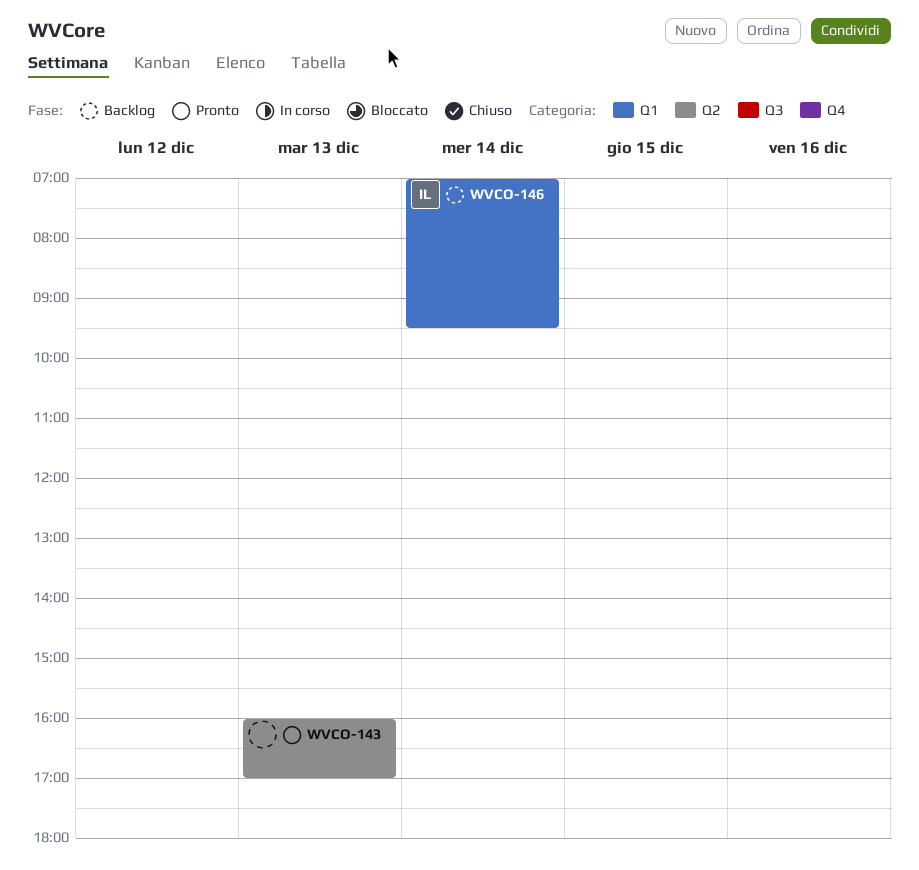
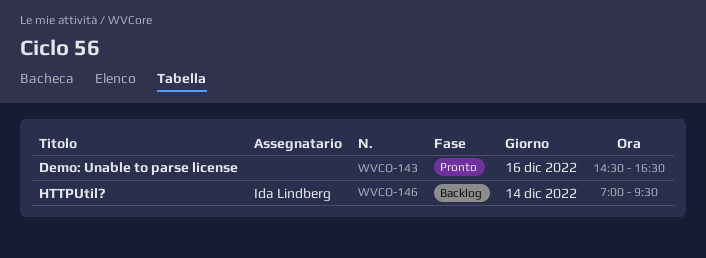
WVCO-143, day: Dec 13 -> Dec 16
WVCO-143, begins: 16:00 -> 14:30
WVCO-143, ends: 17:00 -> 16:30

